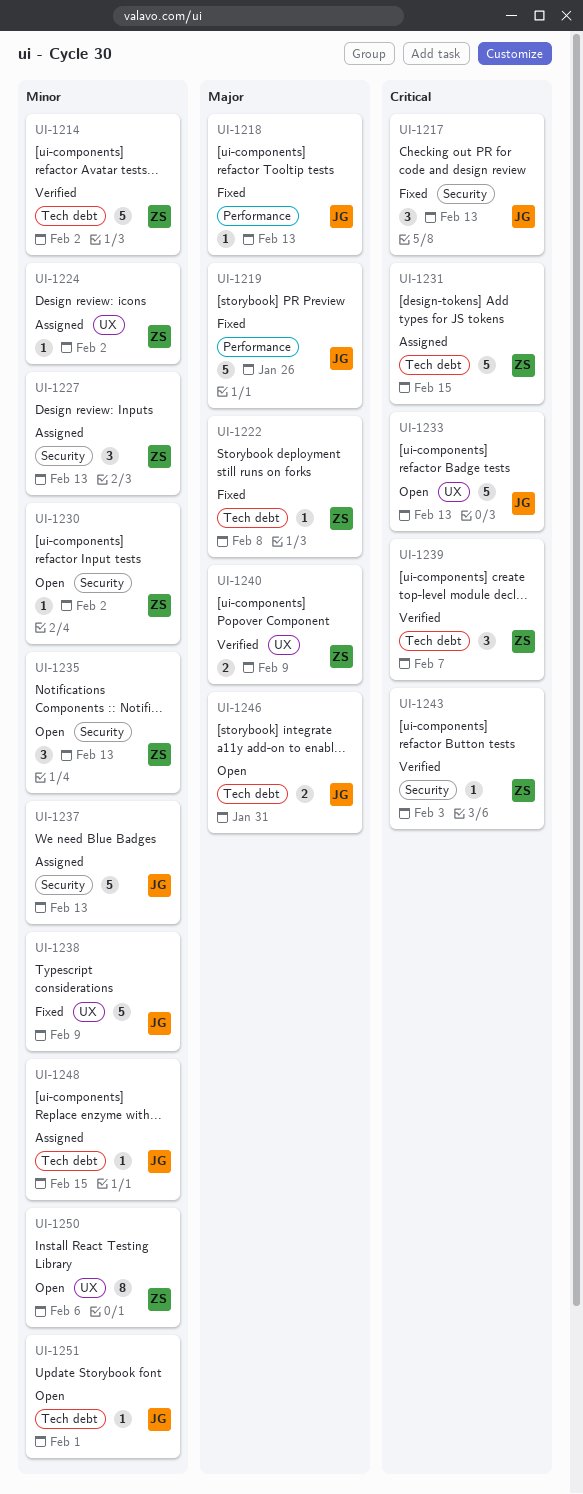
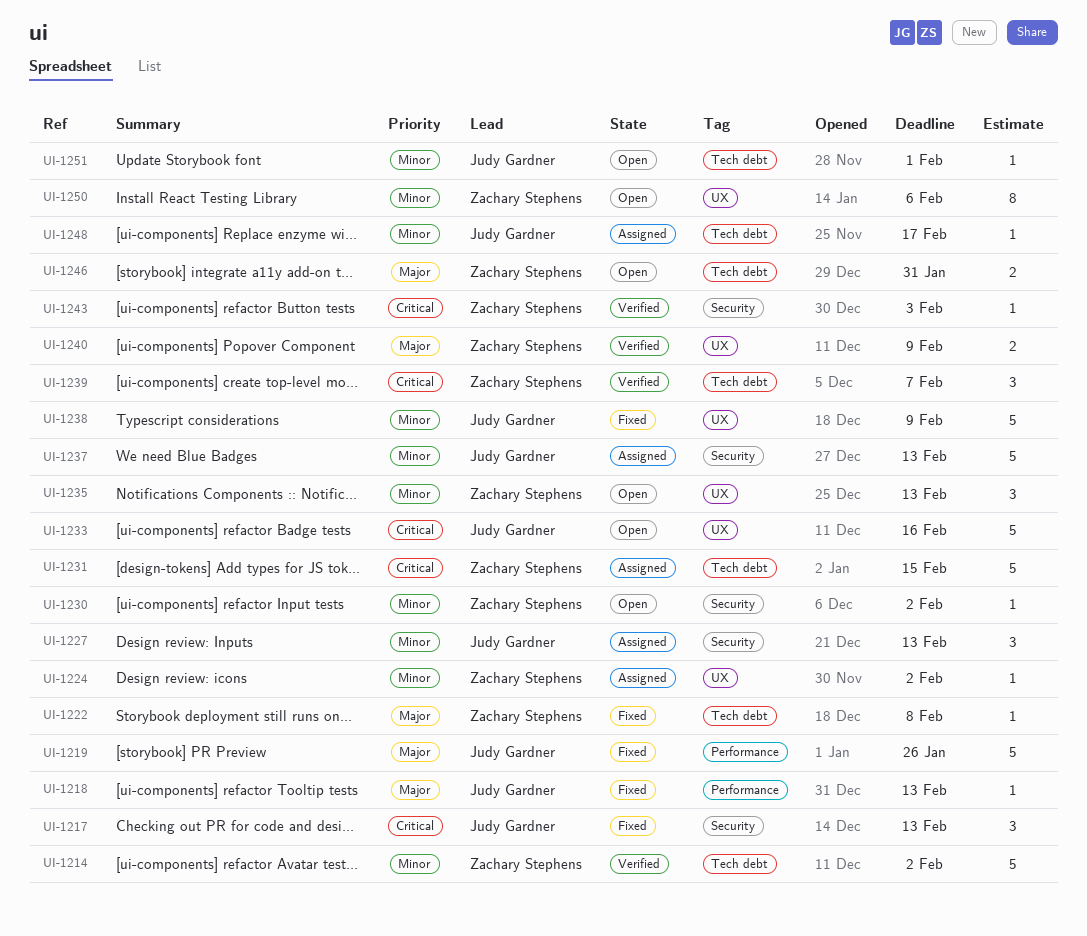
UI-1227, owner: Zachary Stephens -> Judy Gardner
UI-1233, due: Feb 13 -> Feb 16
UI-1235, label: Security -> UX
UI-1246, owner: Judy Gardner -> Zachary Stephens
UI-1248, due: Feb 15 -> Feb 17

